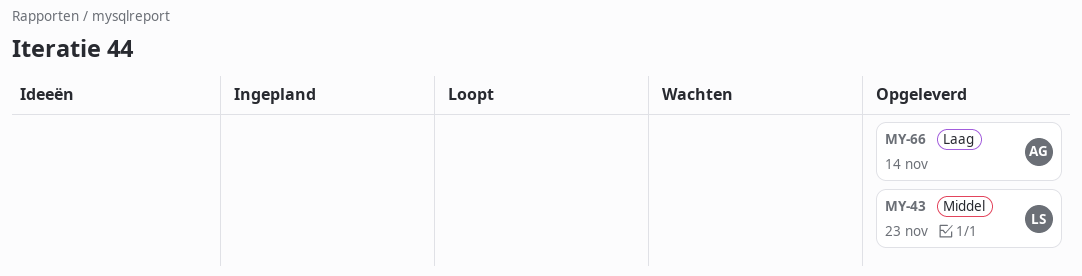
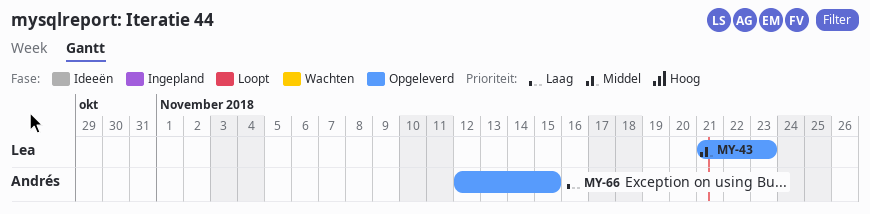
MY-66, due: Nov 14 -> Nov 15

